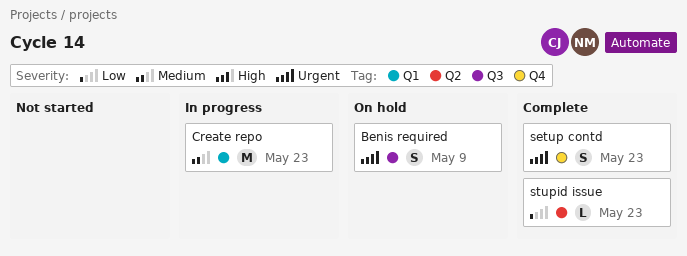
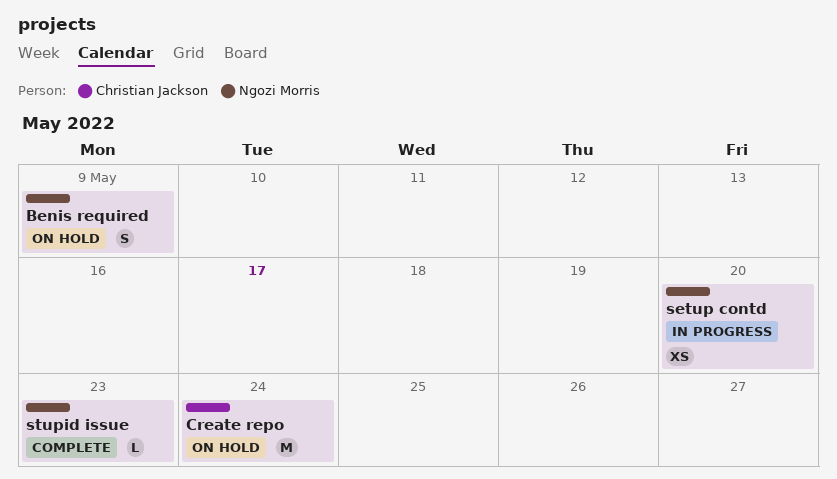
Create repo, status: In progress -> On hold
Create repo, due: May 23 -> May 24
setup contd, status: Complete -> In progress
setup contd, estimate: S -> XS
setup contd, due: May 23 -> May 20

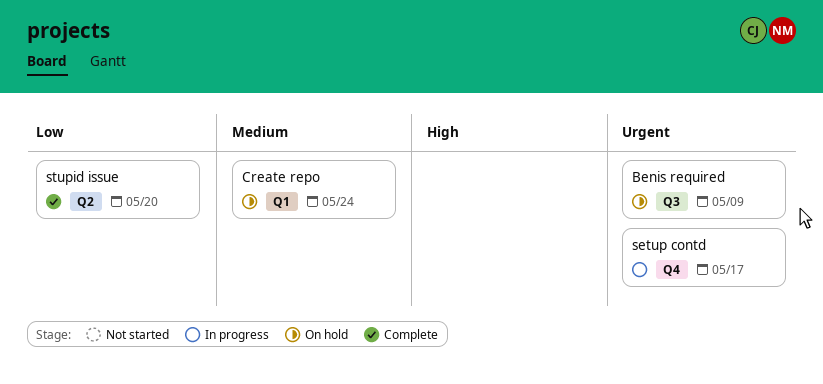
setup contd, due: May 20 -> May 17
stupid issue, due: May 23 -> May 20

